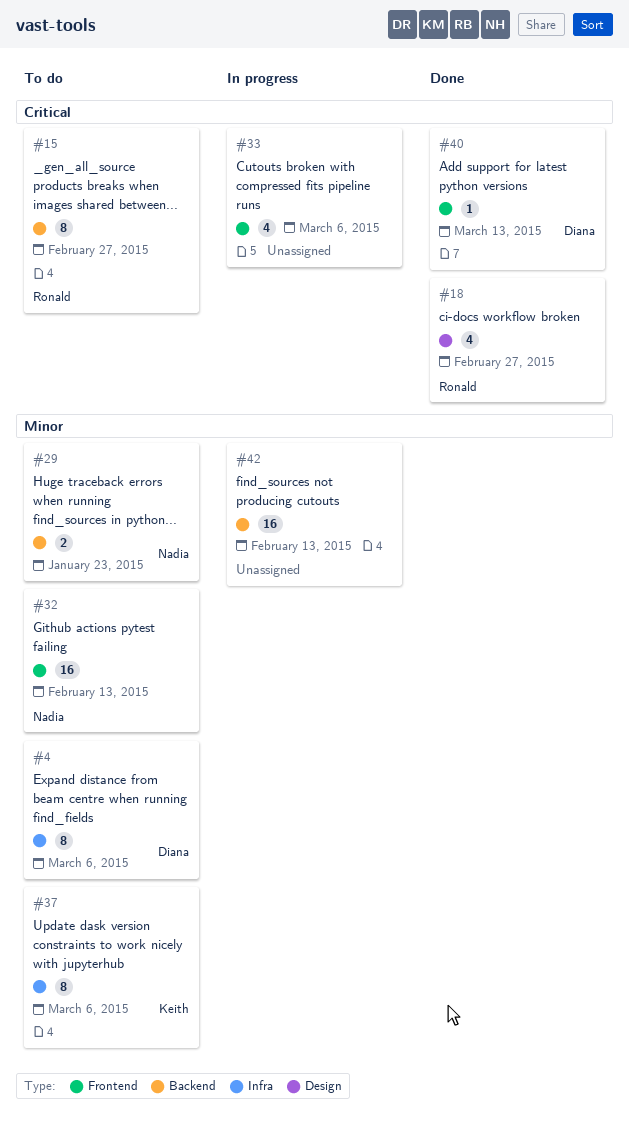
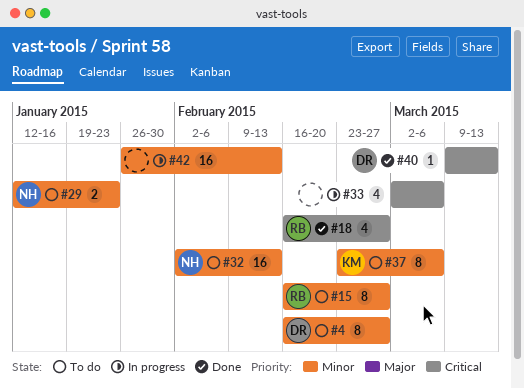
#4, due: Mar 6 -> Feb 27
#15, priority: Critical -> Minor

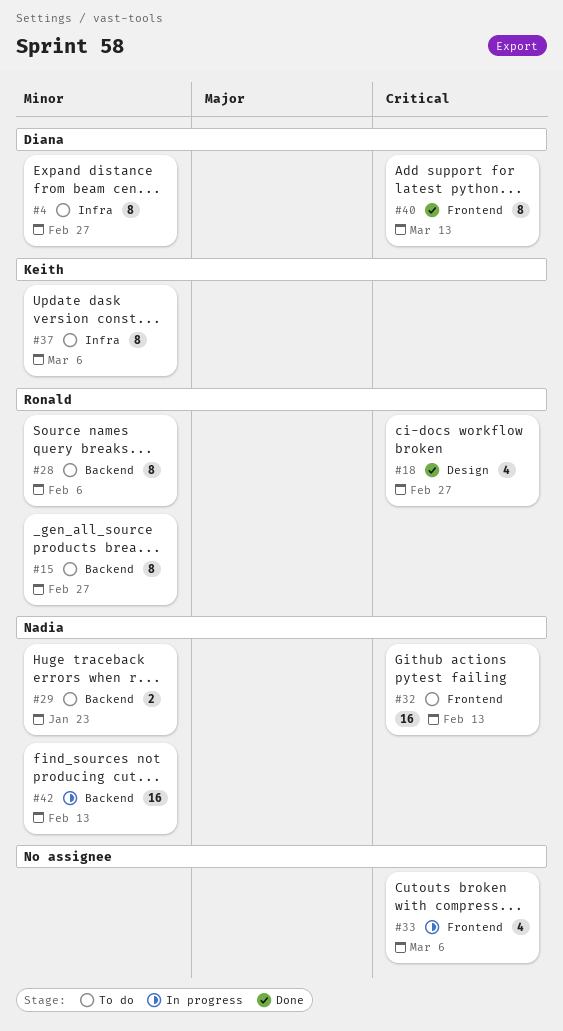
#28: none -> present
#32, priority: Minor -> Critical
#40, estimate: 1 -> 8
#42, owner: none -> Nadia

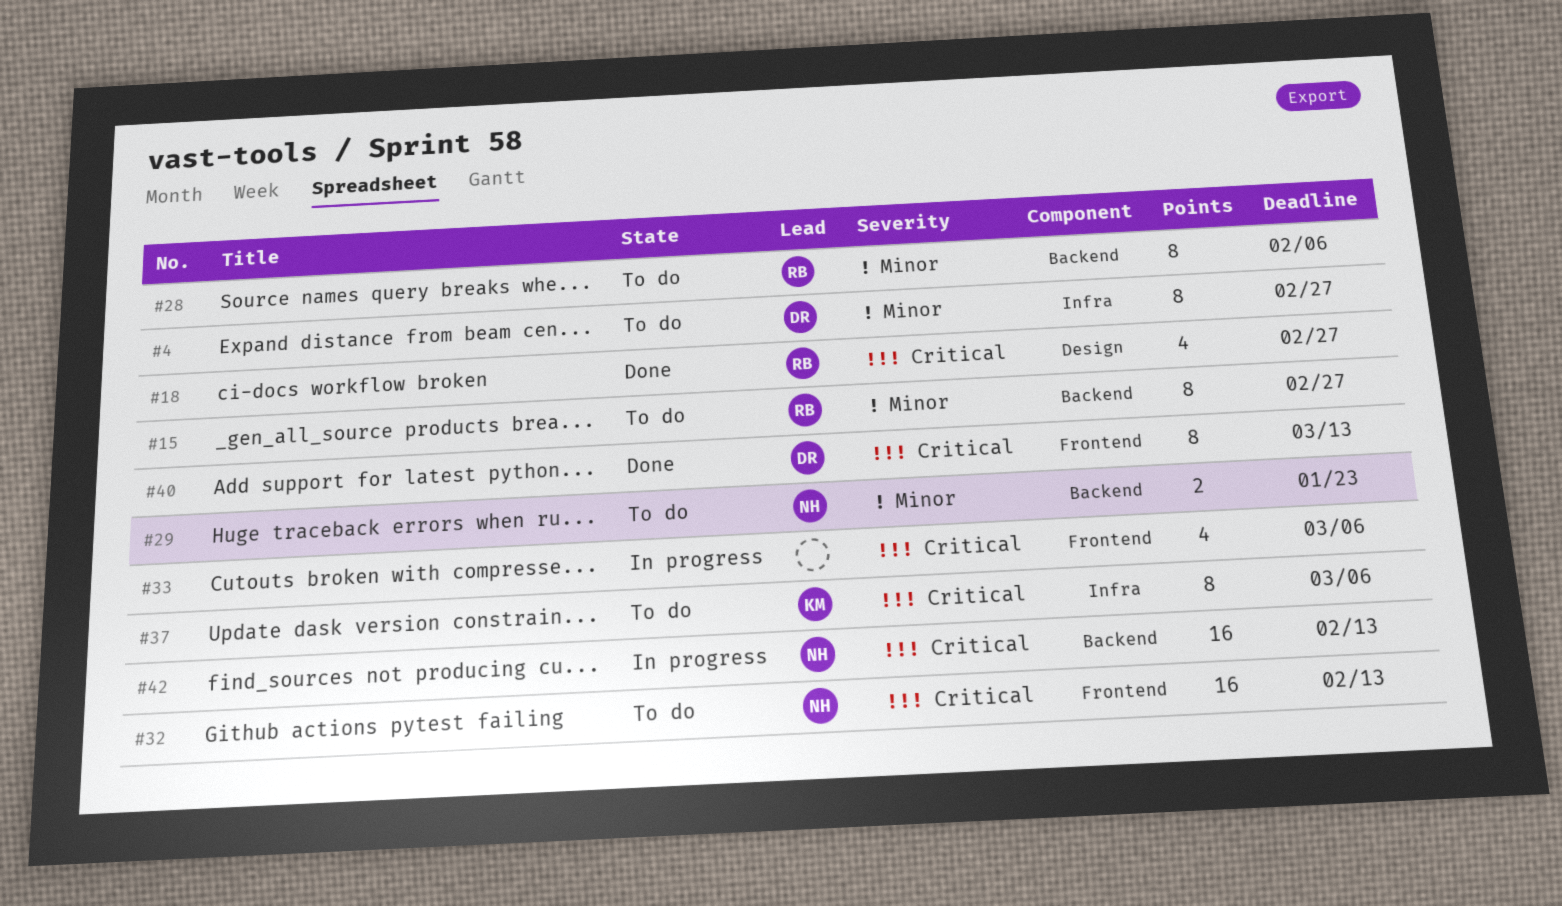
#37, priority: Minor -> Critical
#42, priority: Minor -> Critical

